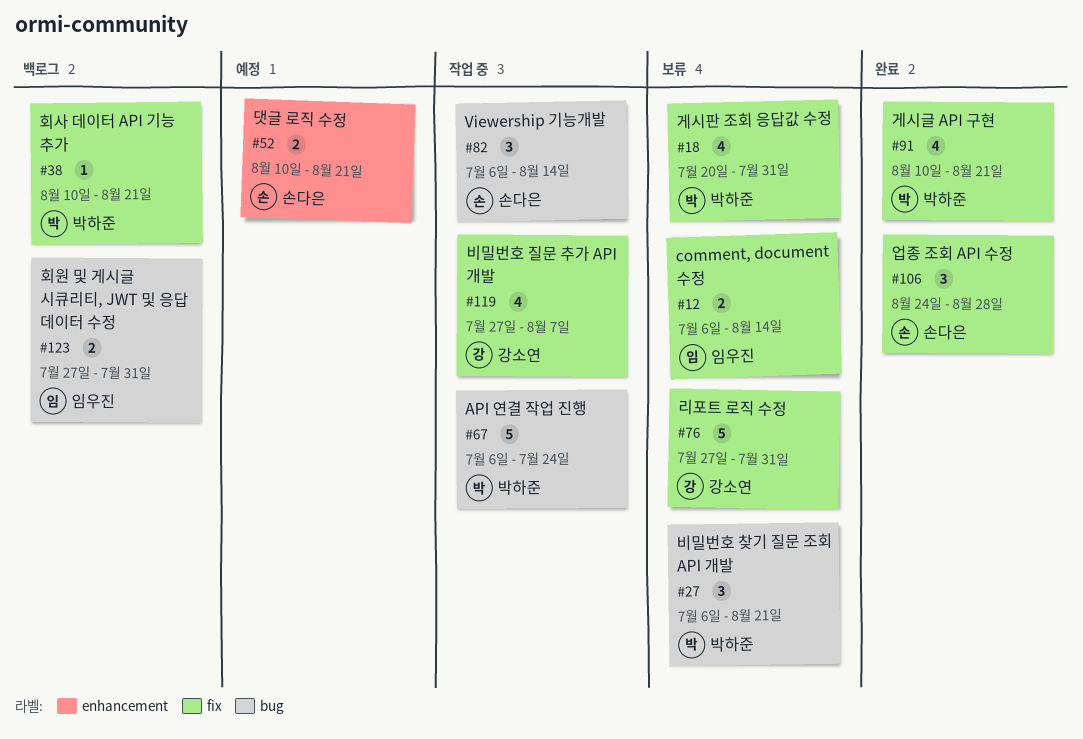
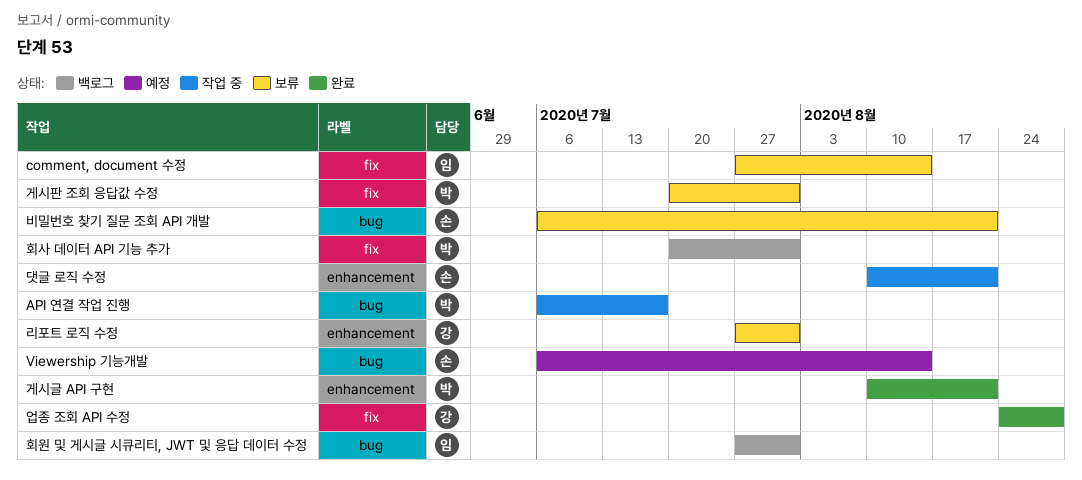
API 연결 작업 진행, due: Jul 24 -> Jul 17
comment, document 수정, start: Jul 6 -> Jul 27
Viewership 기능개발, status: 작업 중 -> 예정
게시글 API 구현, label: fix -> enhancement
댓글 로직 수정, status: 예정 -> 작업 중
리포트 로직 수정, label: fix -> enhancement
비밀번호 질문 추가 API 개발: present -> none
비밀번호 찾기 질문 조회 API 개발, owner: 박하준 -> 손다은
업종 조회 API 수정, owner: 손다은 -> 강소연
회사 데이터 API 기능 추가, start: Aug 10 -> Jul 20
회사 데이터 API 기능 추가, due: Aug 21 -> Jul 31

